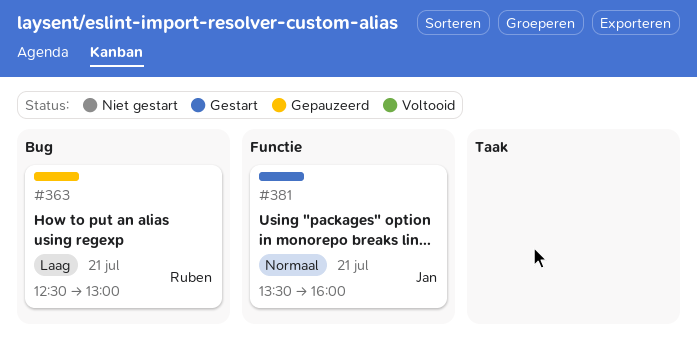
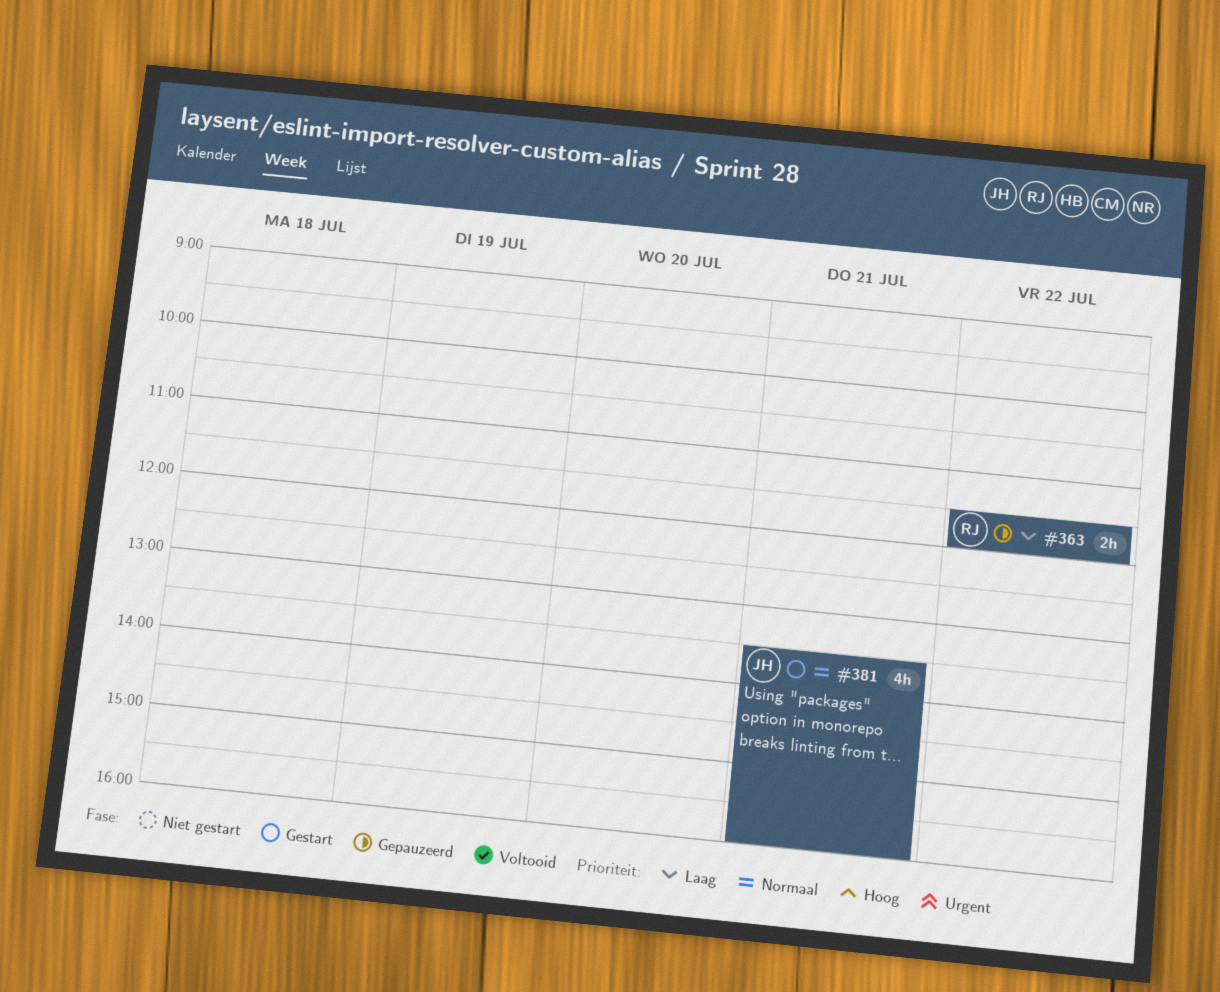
#363, day: Jul 21 -> Jul 22
#363, begins: 12:30 -> 11:30
#363, ends: 13:00 -> 12:00

